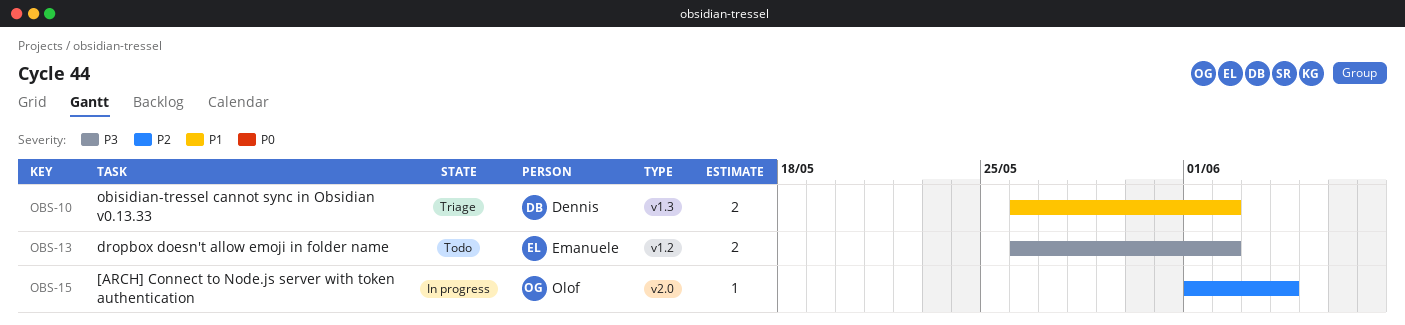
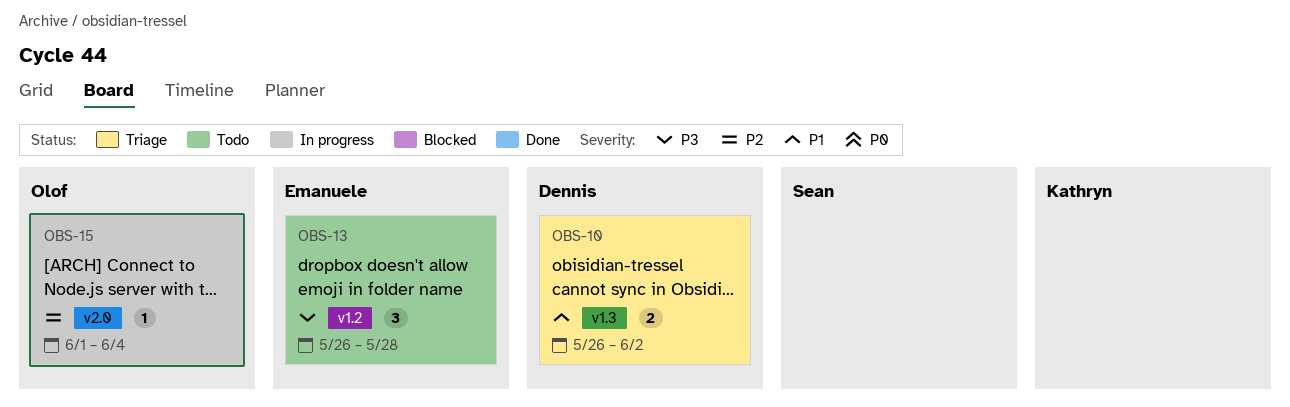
OBS-13, estimate: 2 -> 3
OBS-13, due: Jun 2 -> May 28

